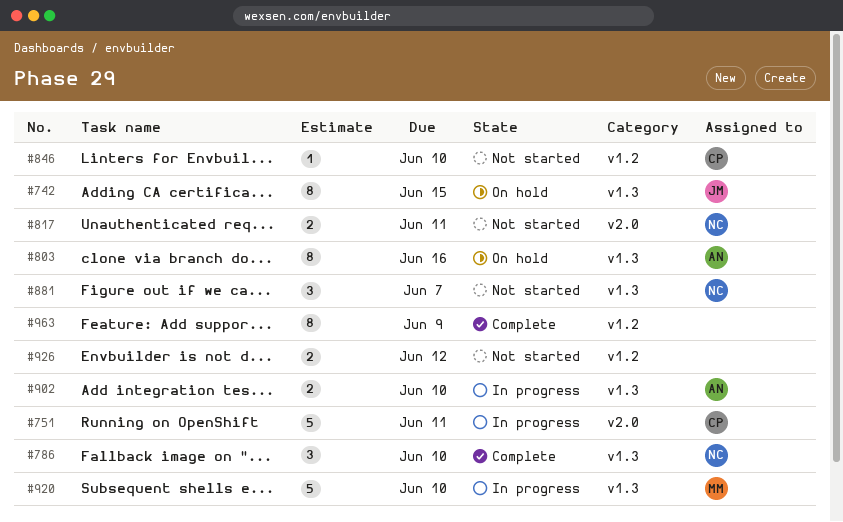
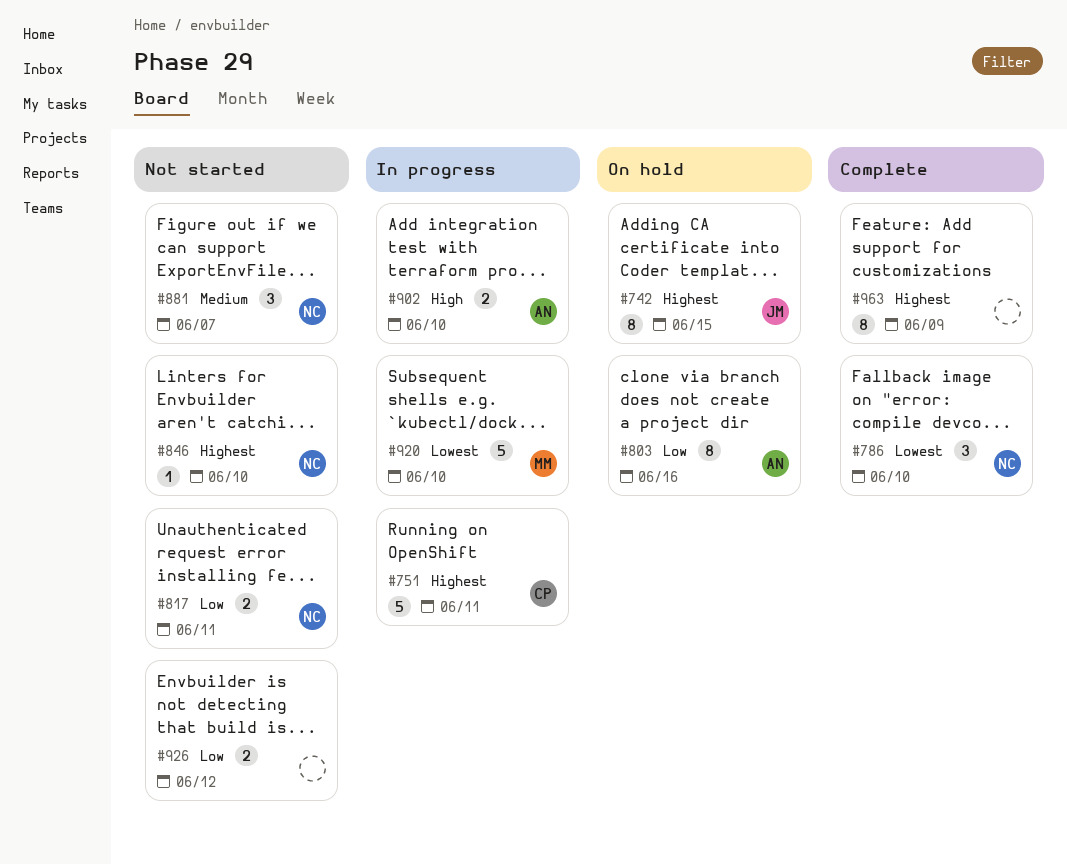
#846, owner: CP -> NC

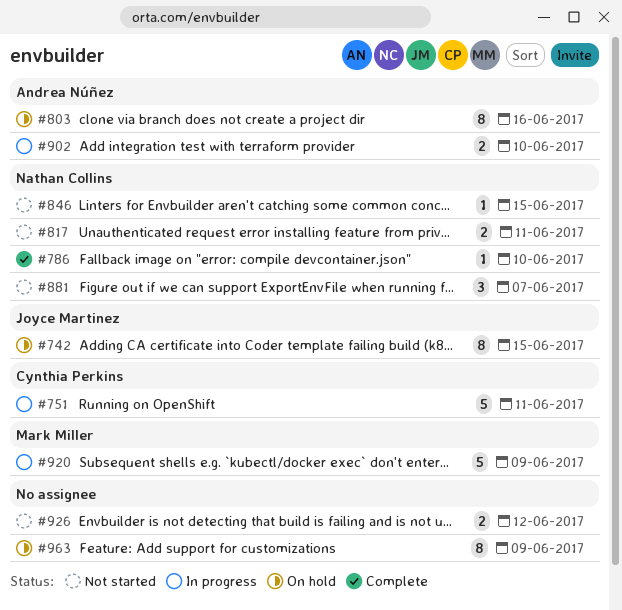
#786, estimate: 3 -> 1
#846, due: Jun 10 -> Jun 15
#920, due: Jun 10 -> Jun 9
#963, status: Complete -> On hold

